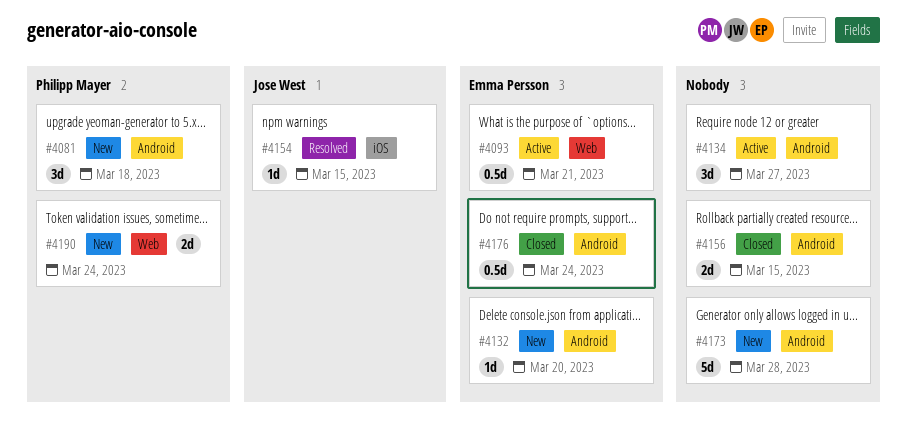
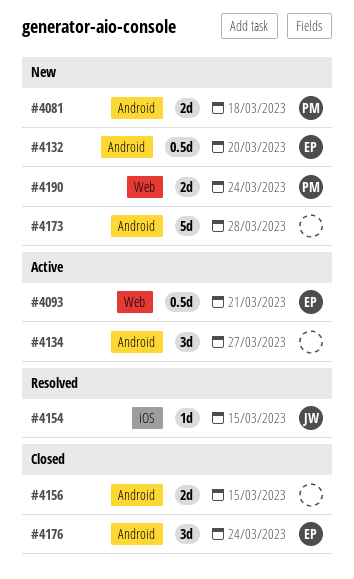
#4081, estimate: 3d -> 2d
#4132, estimate: 1d -> 0.5d
#4176, estimate: 0.5d -> 3d

